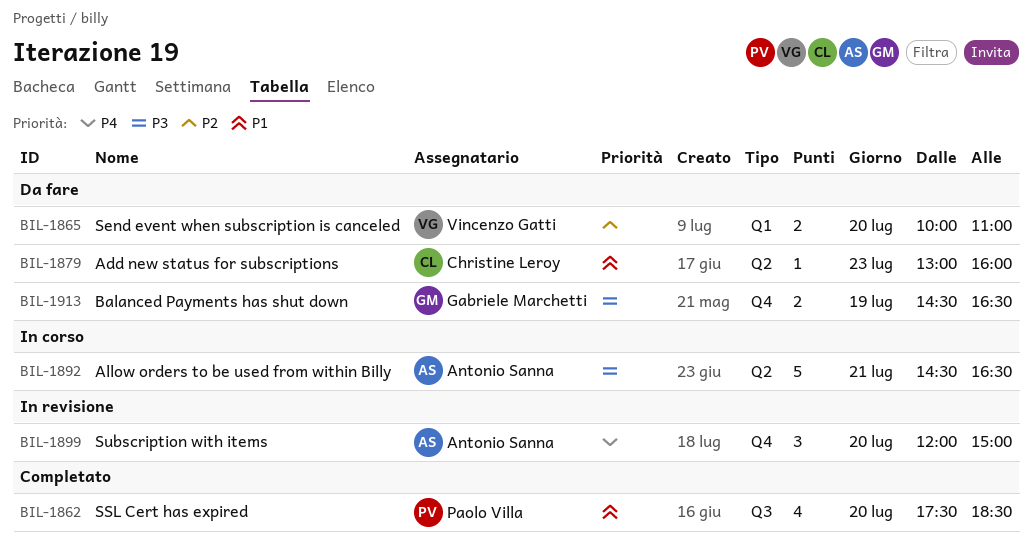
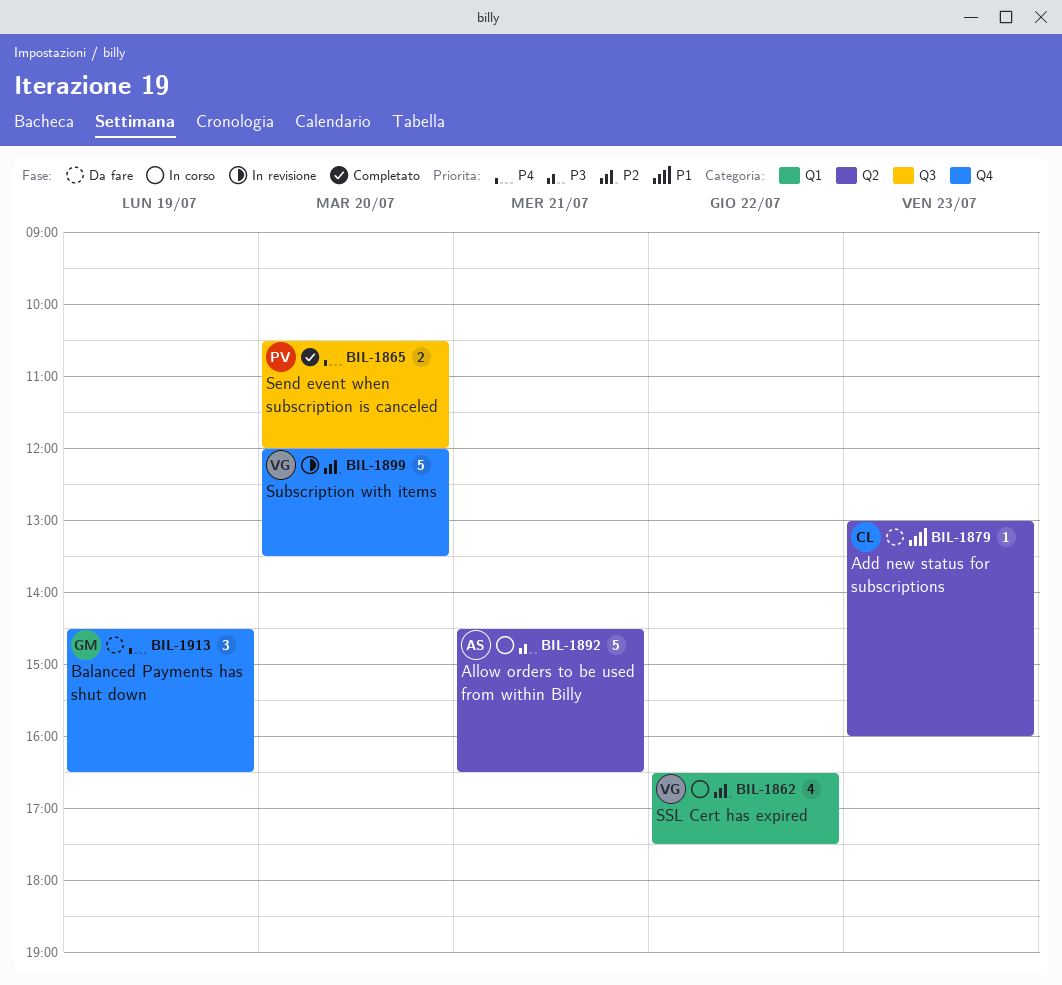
BIL-1862, status: Completato -> In corso
BIL-1862, owner: Paolo Villa -> Vincenzo Gatti
BIL-1862, priority: P1 -> P2
BIL-1862, label: Q3 -> Q1
BIL-1862, day: Jul 20 -> Jul 22
BIL-1862, begins: 17:30 -> 16:30
BIL-1862, ends: 18:30 -> 17:30
BIL-1865, status: Da fare -> Completato
BIL-1865, owner: Vincenzo Gatti -> Paolo Villa
BIL-1865, priority: P2 -> P4
BIL-1865, label: Q1 -> Q3
BIL-1865, begins: 10:00 -> 10:30
BIL-1865, ends: 11:00 -> 12:00
BIL-1899, owner: Antonio Sanna -> Vincenzo Gatti
BIL-1899, priority: P4 -> P2
BIL-1899, estimate: 3 -> 5
BIL-1899, ends: 15:00 -> 13:30
BIL-1913, priority: P3 -> P4
BIL-1913, estimate: 2 -> 3

